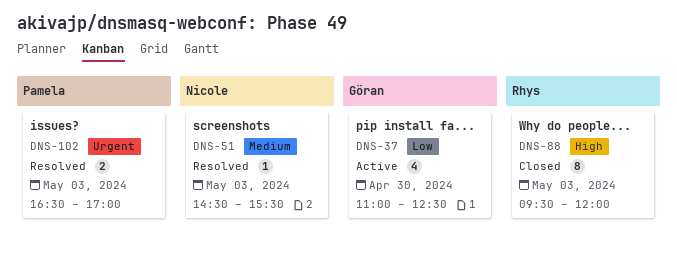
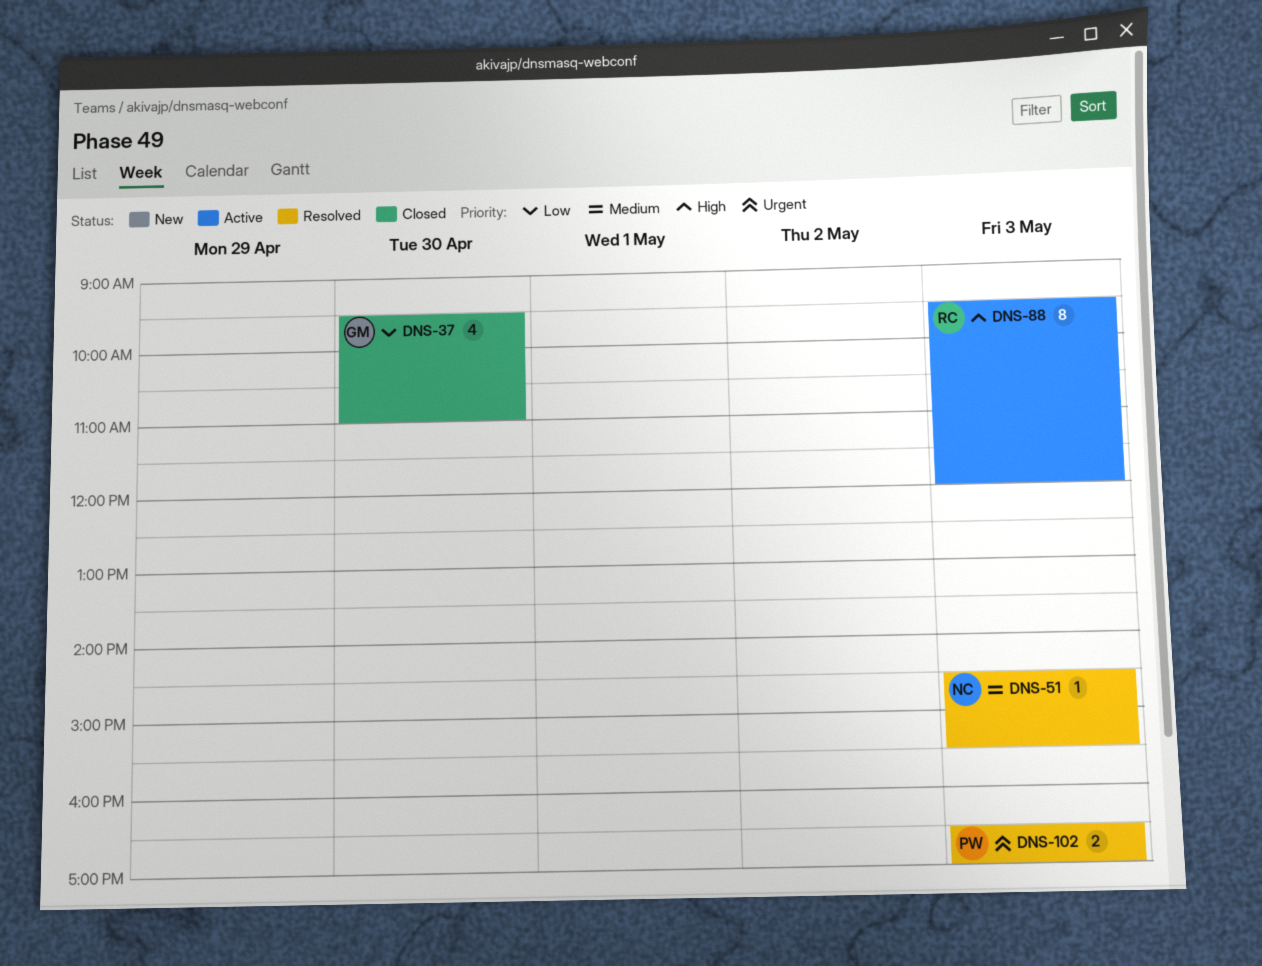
DNS-37, status: Active -> Closed
DNS-37, begins: 11:00 -> 09:30
DNS-37, ends: 12:30 -> 11:00
DNS-88, status: Closed -> Active

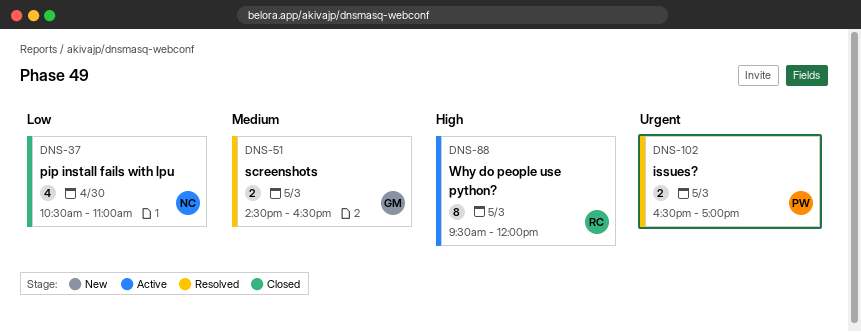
DNS-37, owner: GM -> NC
DNS-37, begins: 09:30 -> 10:30
DNS-51, owner: NC -> GM
DNS-51, estimate: 1 -> 2
DNS-51, ends: 15:30 -> 16:30

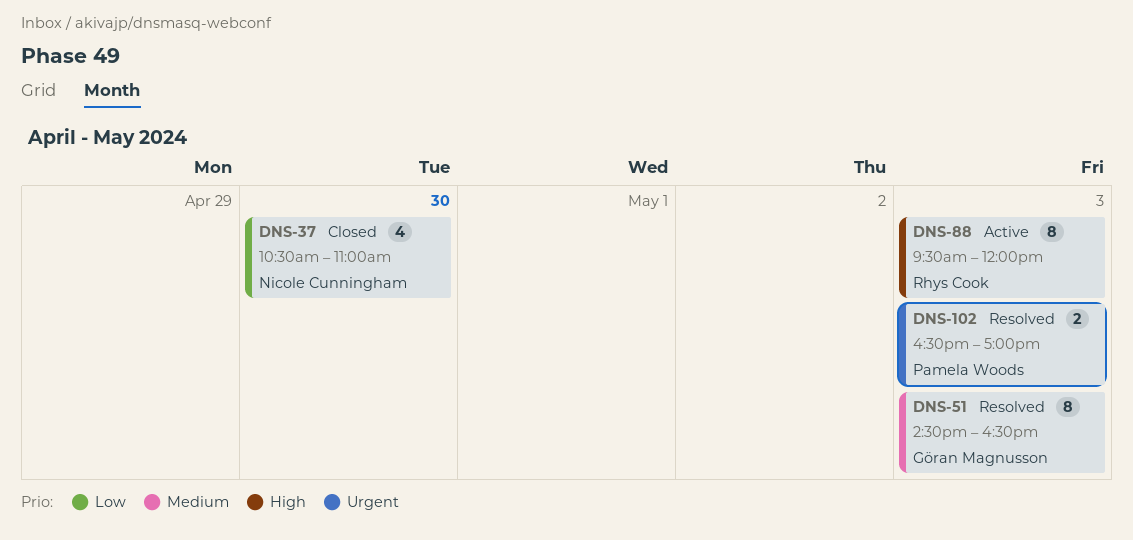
DNS-51, estimate: 2 -> 8

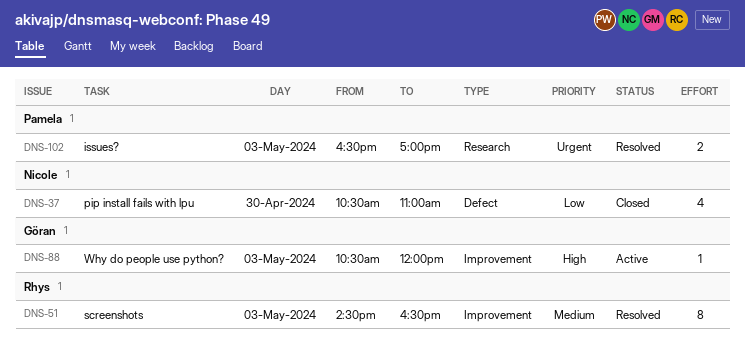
DNS-51, owner: Göran Magnusson -> Rhys Cook
DNS-88, owner: Rhys Cook -> Göran Magnusson
DNS-88, estimate: 8 -> 1
DNS-88, begins: 09:30 -> 10:30

